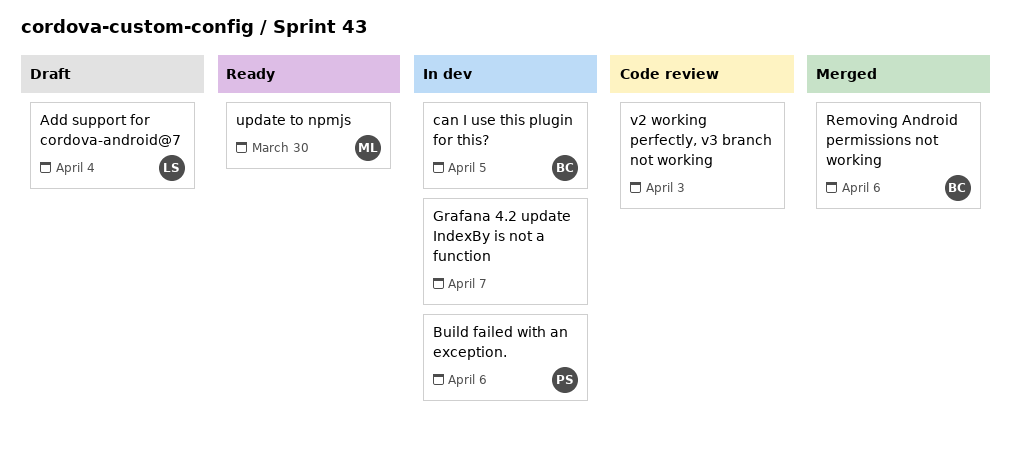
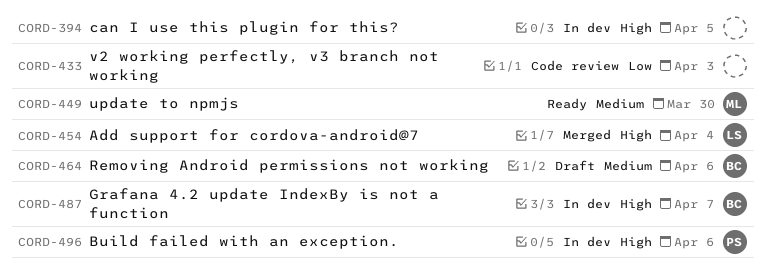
Add support for cordova-android@7, status: Draft -> Merged
can I use this plugin for this?, owner: BC -> none
Grafana 4.2 update IndexBy is not a function, owner: none -> BC
Removing Android permissions not working, status: Merged -> Draft

